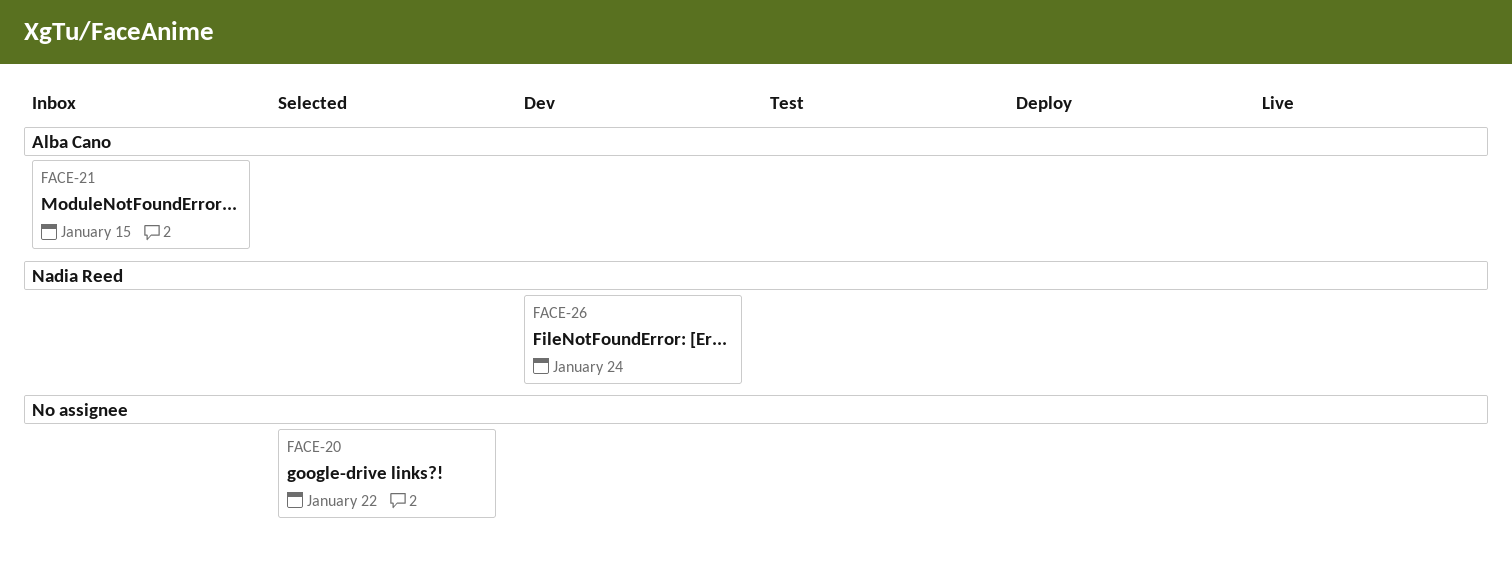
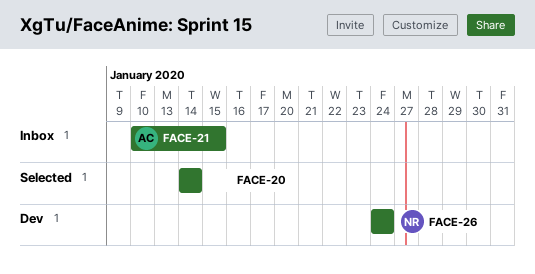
FACE-20, due: Jan 22 -> Jan 14

